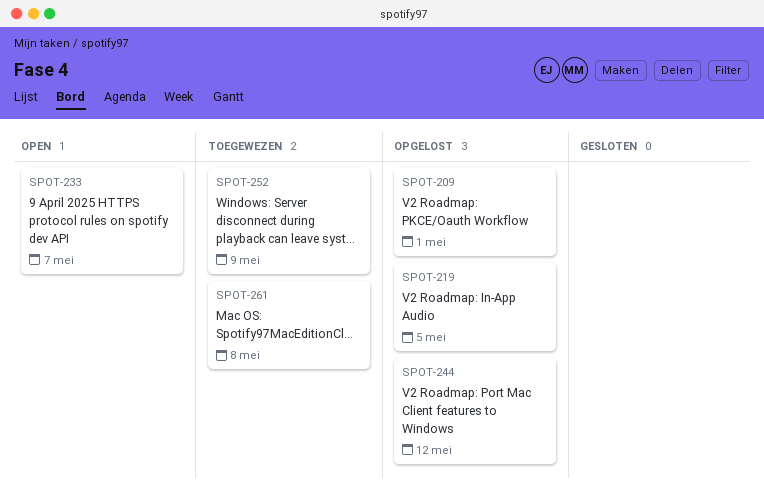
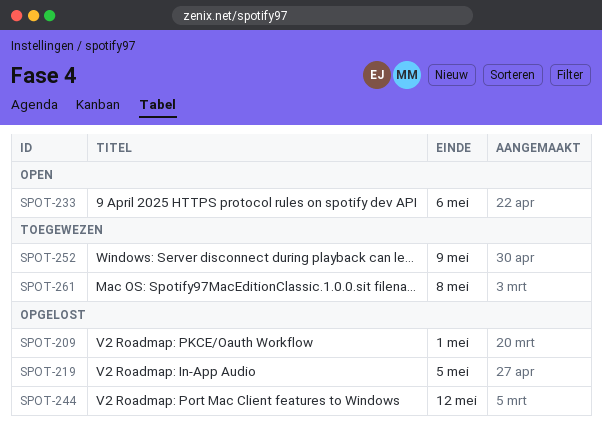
SPOT-233, due: May 7 -> May 6

